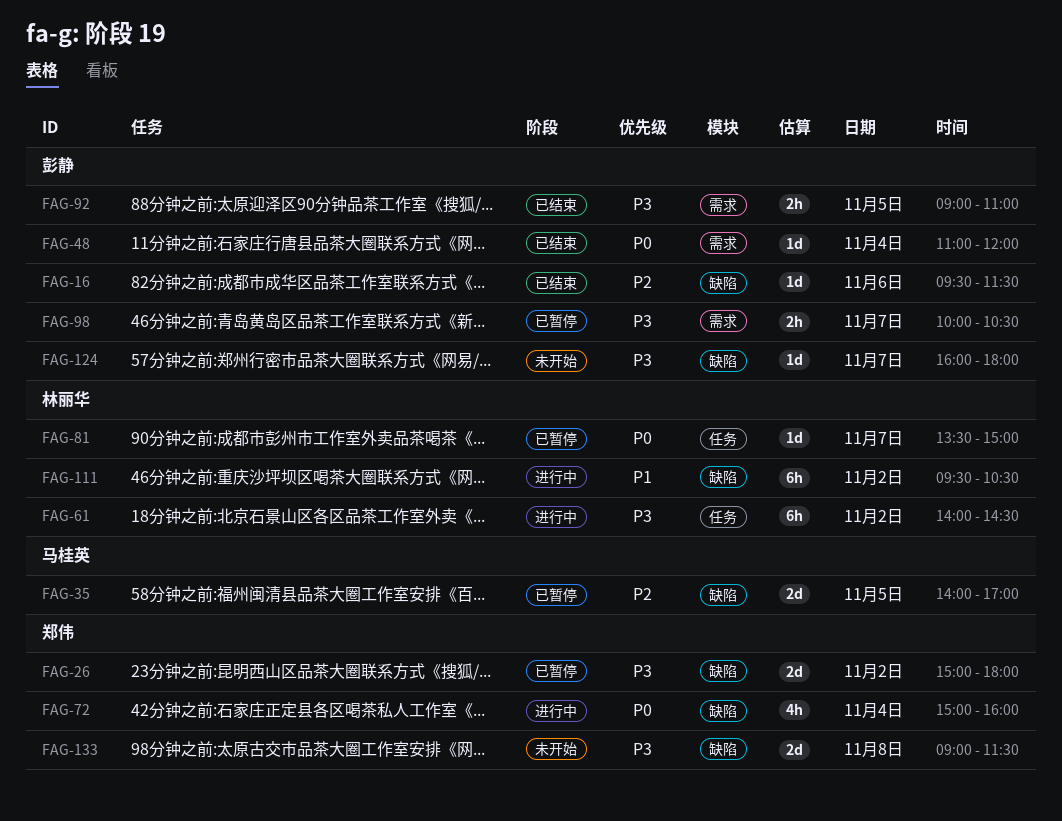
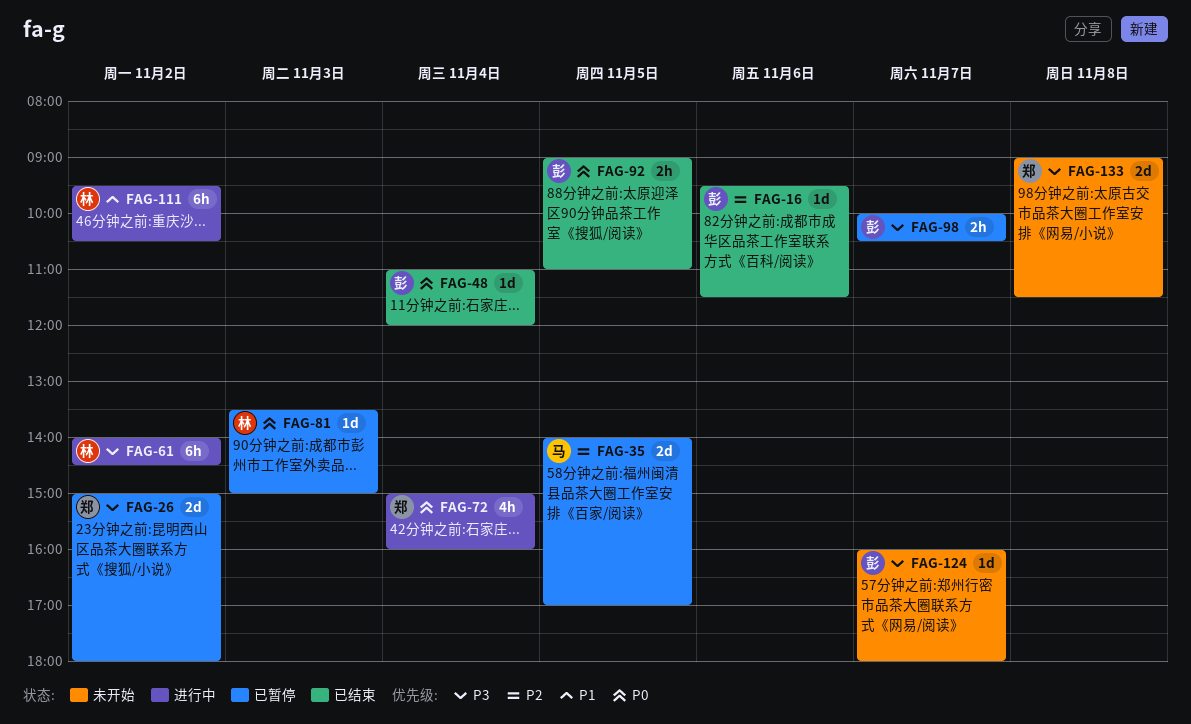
FAG-81, day: Nov 7 -> Nov 3
FAG-92, priority: P3 -> P0

